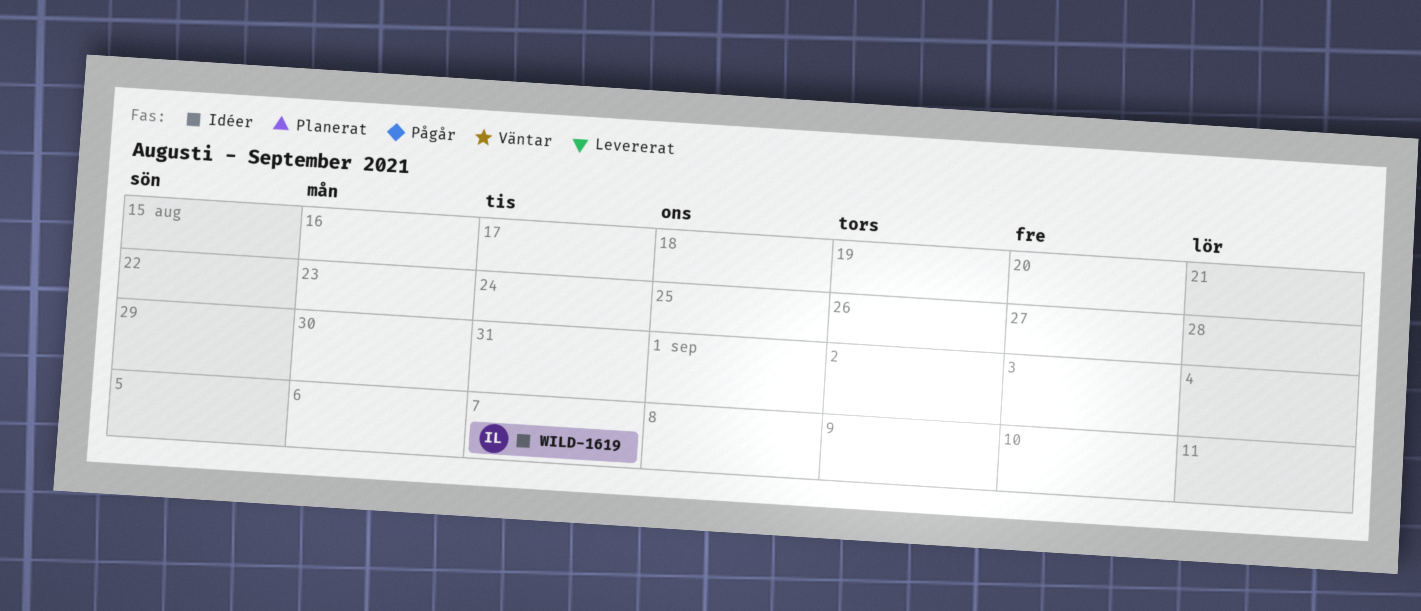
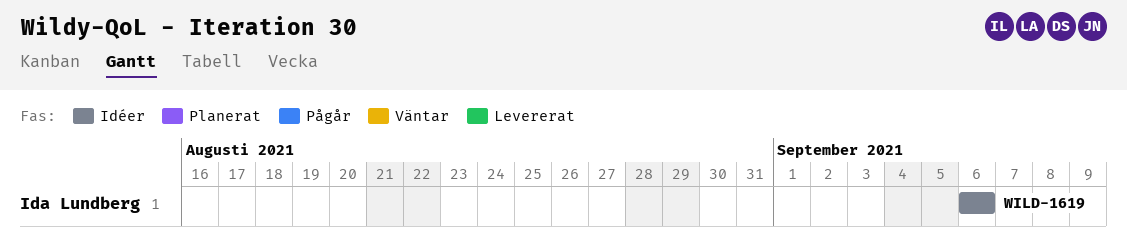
WILD-1619, start: Sep 7 -> Sep 6
WILD-1619, due: Sep 7 -> Sep 6

